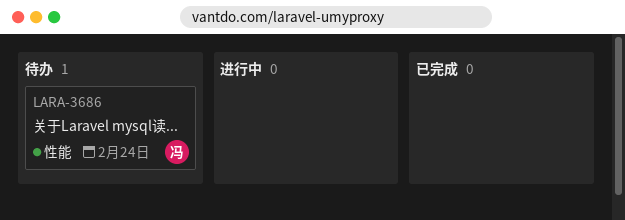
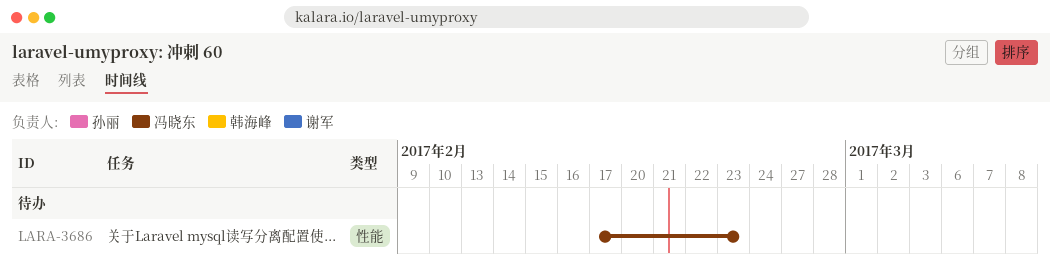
LARA-3686, due: Feb 24 -> Feb 23

